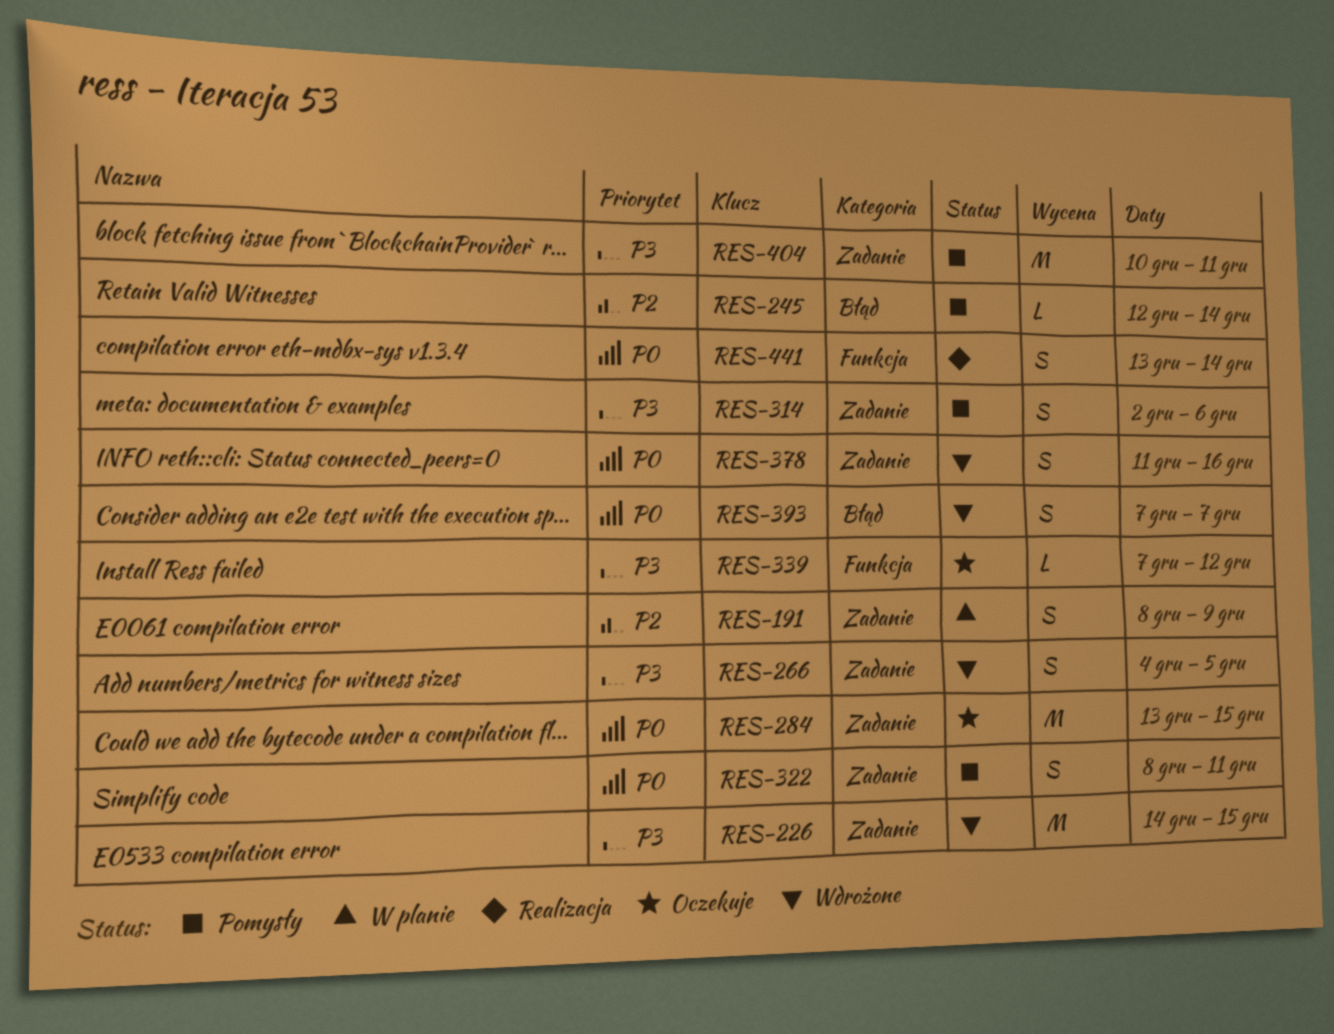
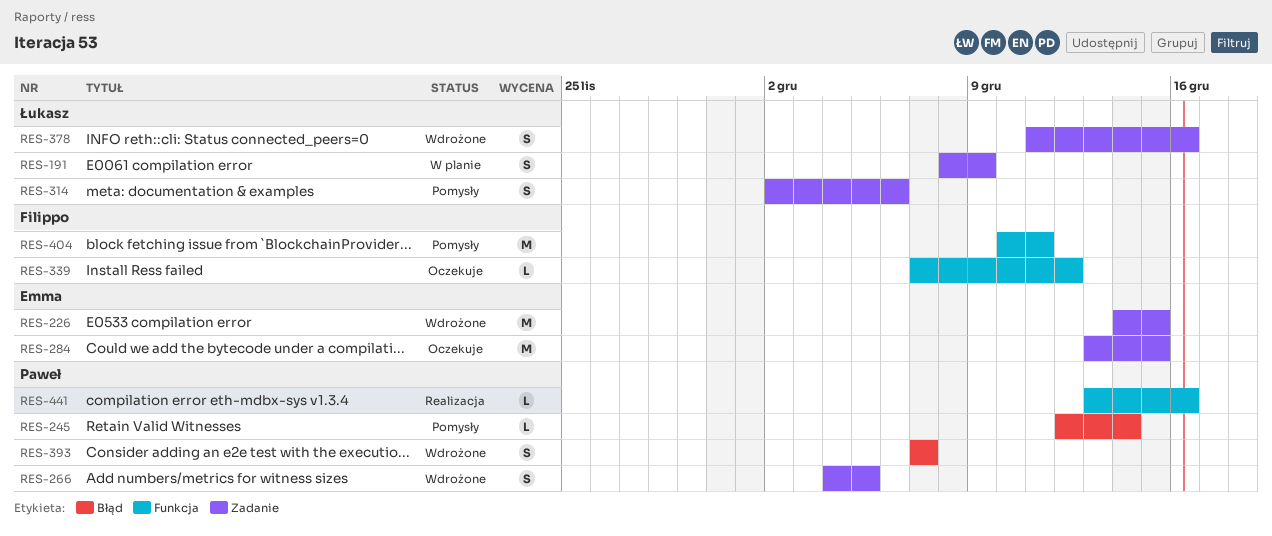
RES-322: present -> none
RES-404, label: Zadanie -> Funkcja
RES-441, estimate: S -> L
RES-441, due: Dec 14 -> Dec 16

